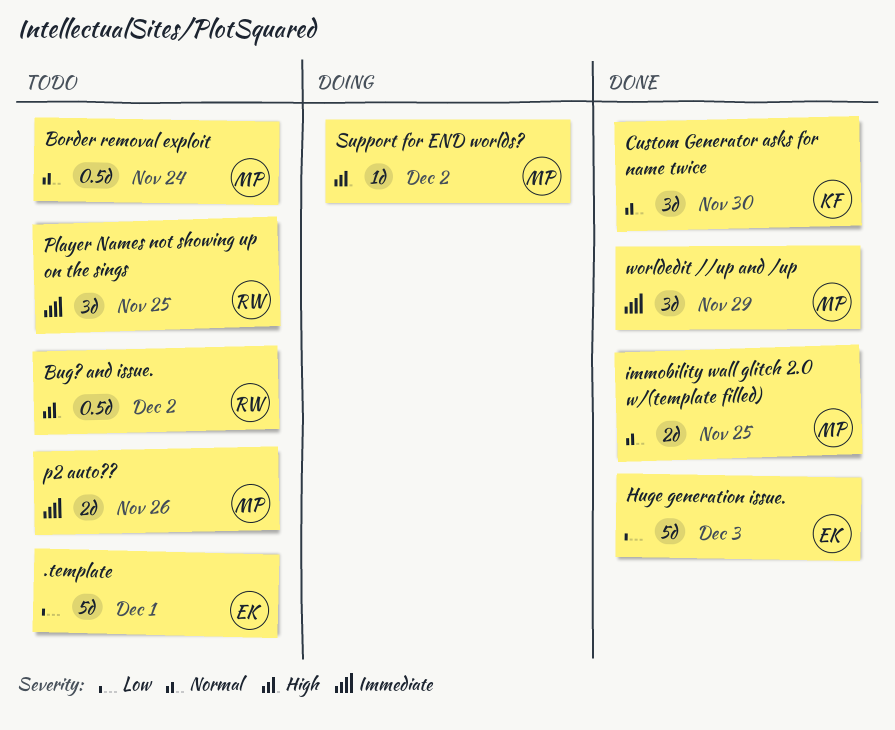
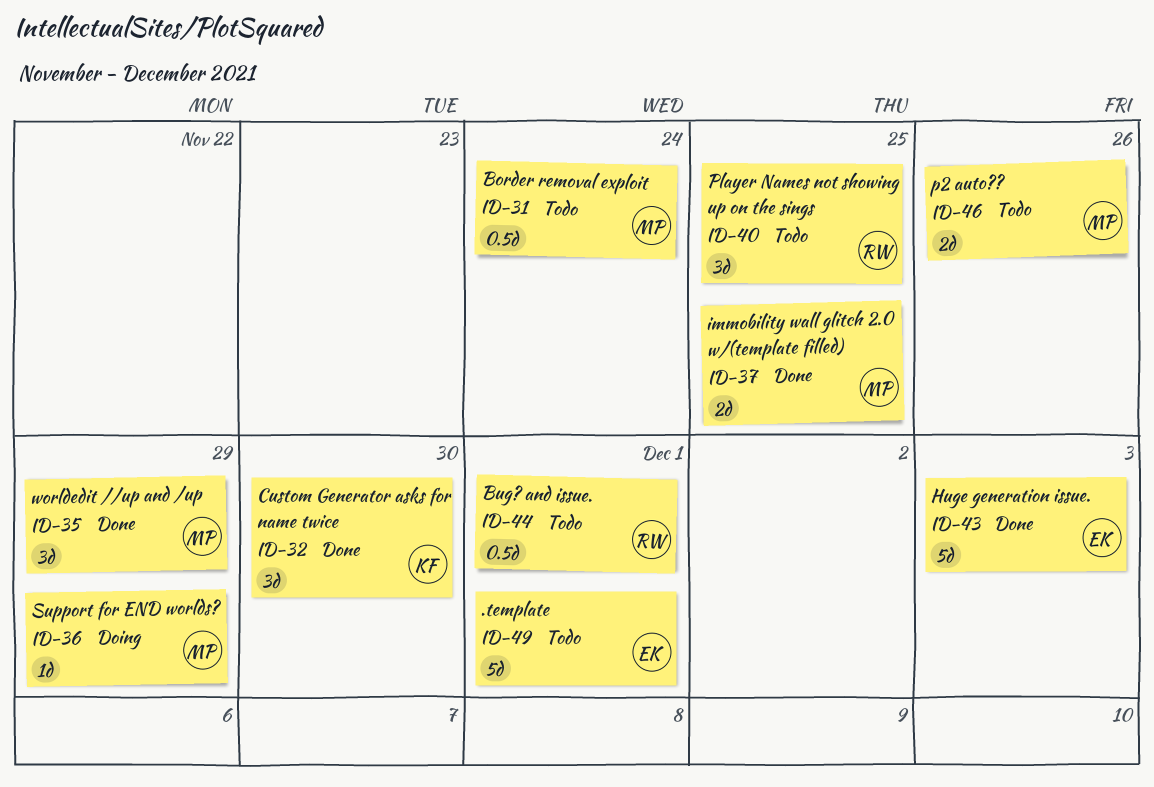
Bug? and issue., due: Dec 2 -> Dec 1
Support for END worlds?, due: Dec 2 -> Nov 29

